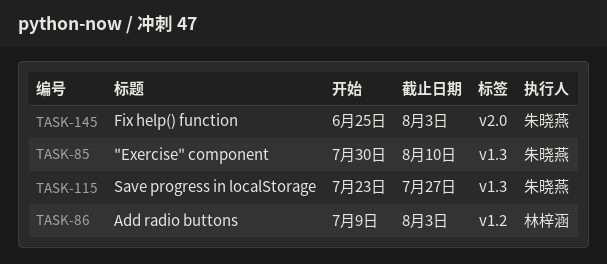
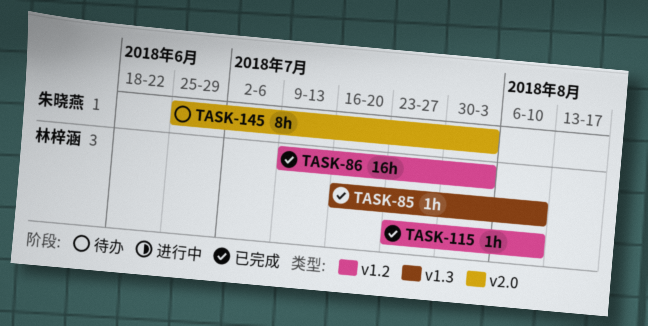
TASK-85, owner: 朱晓燕 -> 林梓涵
TASK-85, start: Jul 30 -> Jul 16
TASK-115, owner: 朱晓燕 -> 林梓涵
TASK-115, label: v1.3 -> v1.2
TASK-115, due: Jul 27 -> Aug 10

